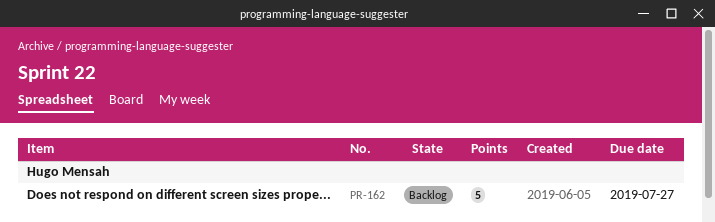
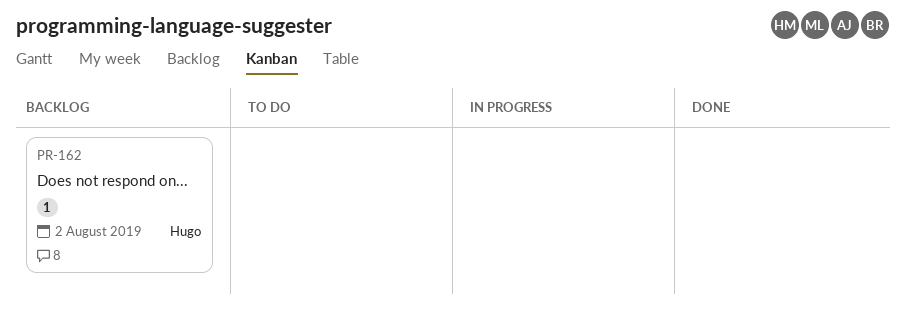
PR-162, estimate: 5 -> 1
PR-162, due: Jul 27 -> Aug 2

